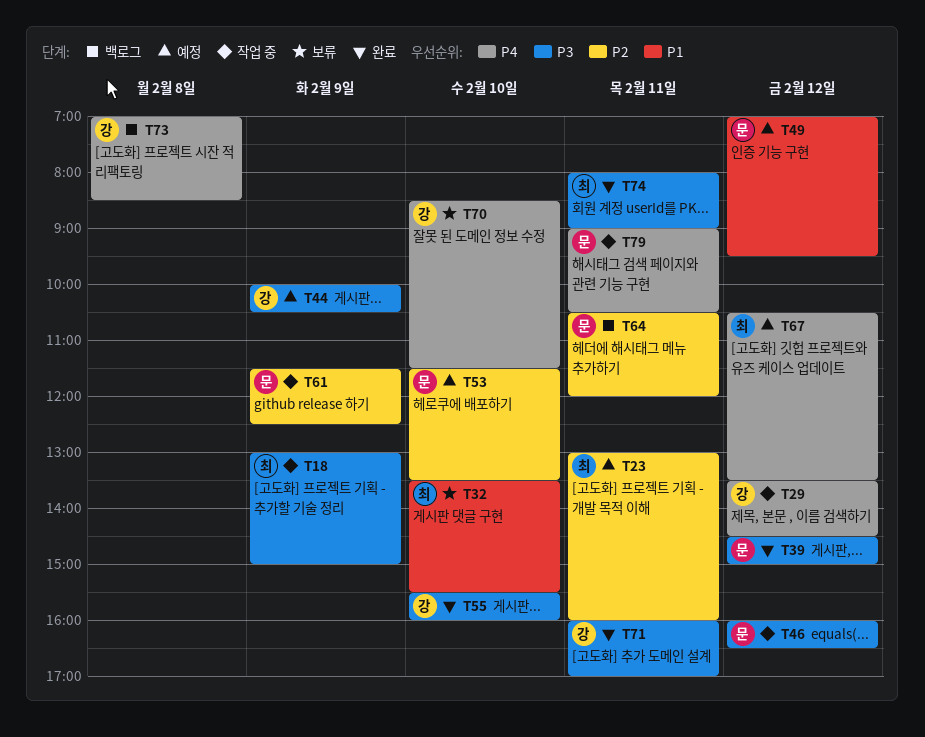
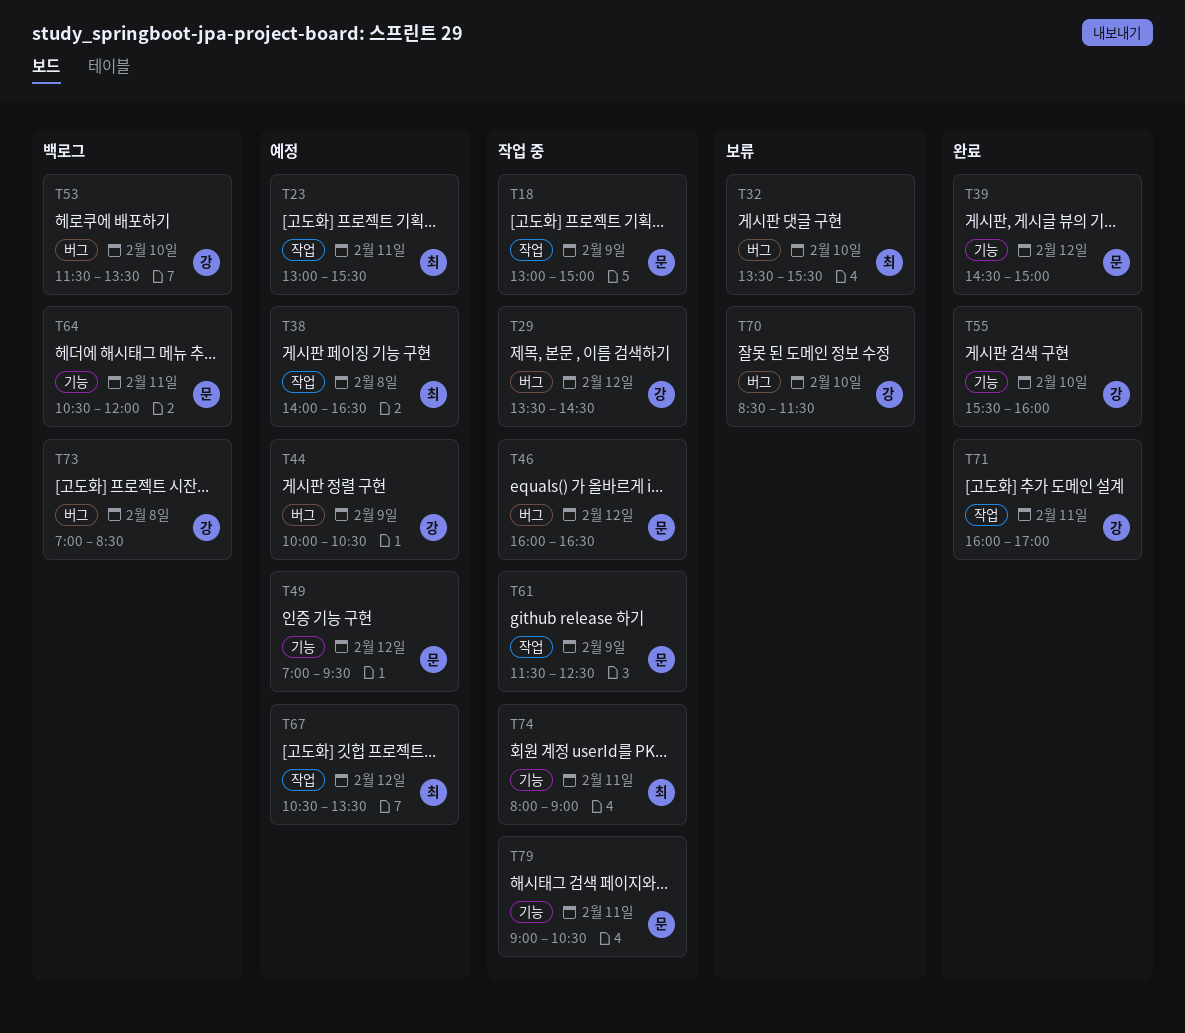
T18, owner: 최 -> 문
T23, ends: 16:00 -> 15:30
T38: none -> present
T53, status: 예정 -> 백로그
T53, owner: 문 -> 강
T74, status: 완료 -> 작업 중

